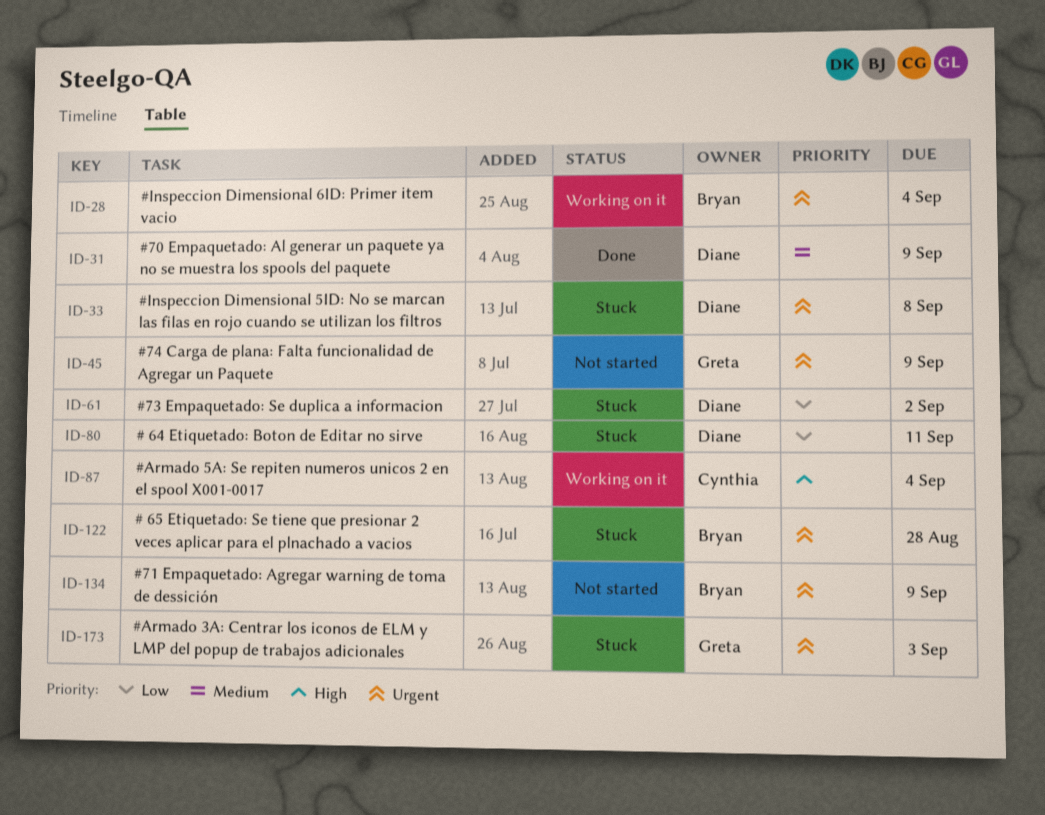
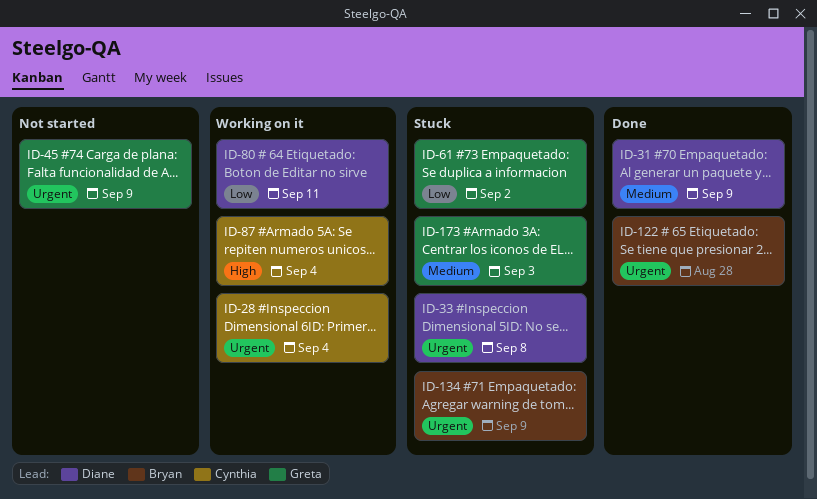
ID-28, owner: Bryan -> Cynthia
ID-61, owner: Diane -> Greta
ID-80, status: Stuck -> Working on it
ID-122, status: Stuck -> Done
ID-134, status: Not started -> Stuck
ID-173, priority: Urgent -> Medium

